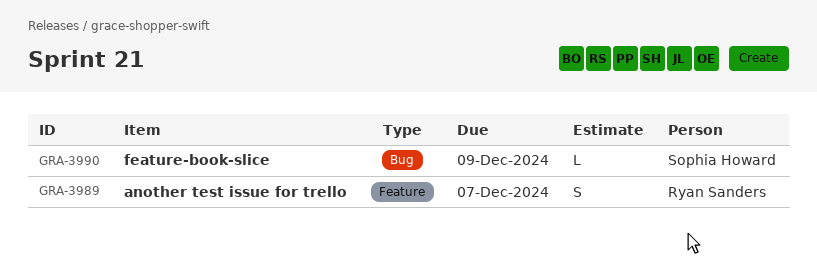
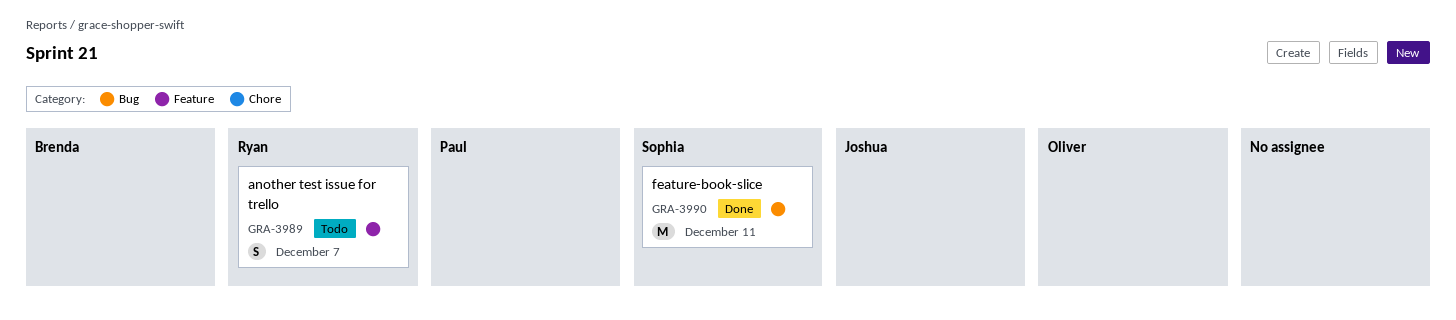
GRA-3990, estimate: L -> M
GRA-3990, due: Dec 9 -> Dec 11

